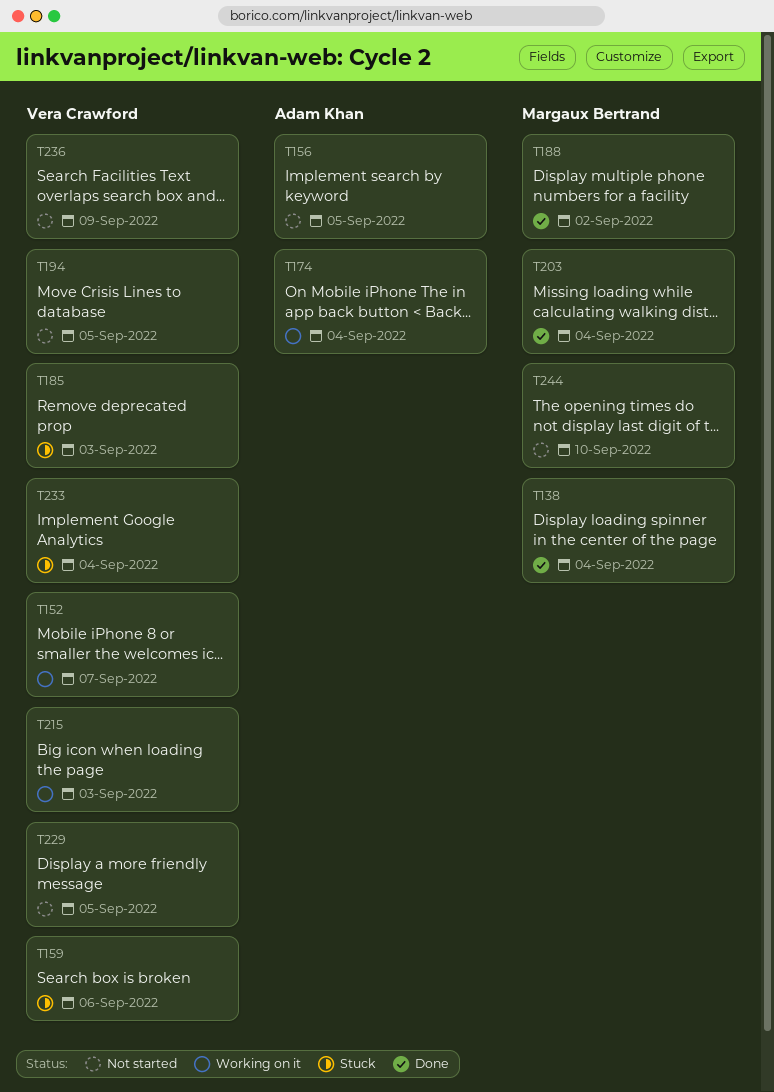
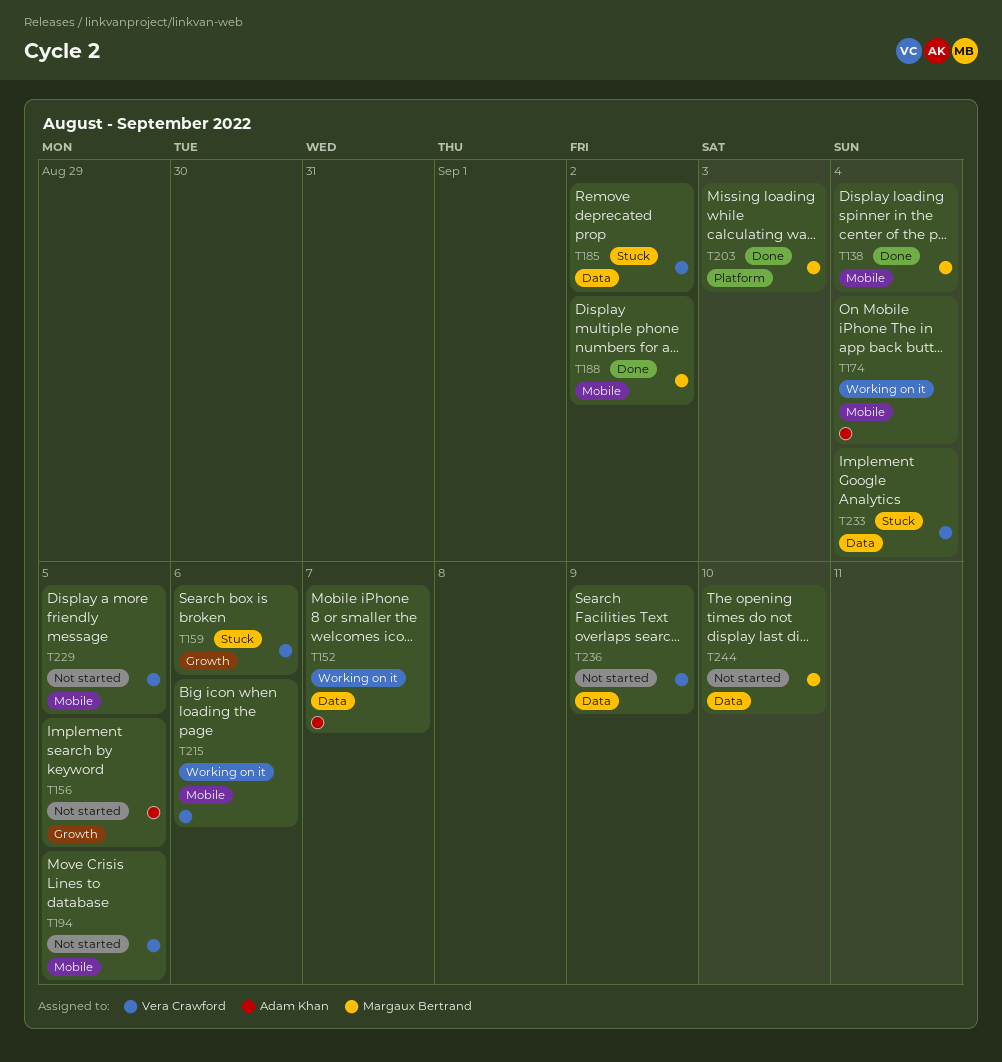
T152, owner: Vera Crawford -> Adam Khan
T185, due: Sep 3 -> Sep 2
T203, due: Sep 4 -> Sep 3
T215, due: Sep 3 -> Sep 6

